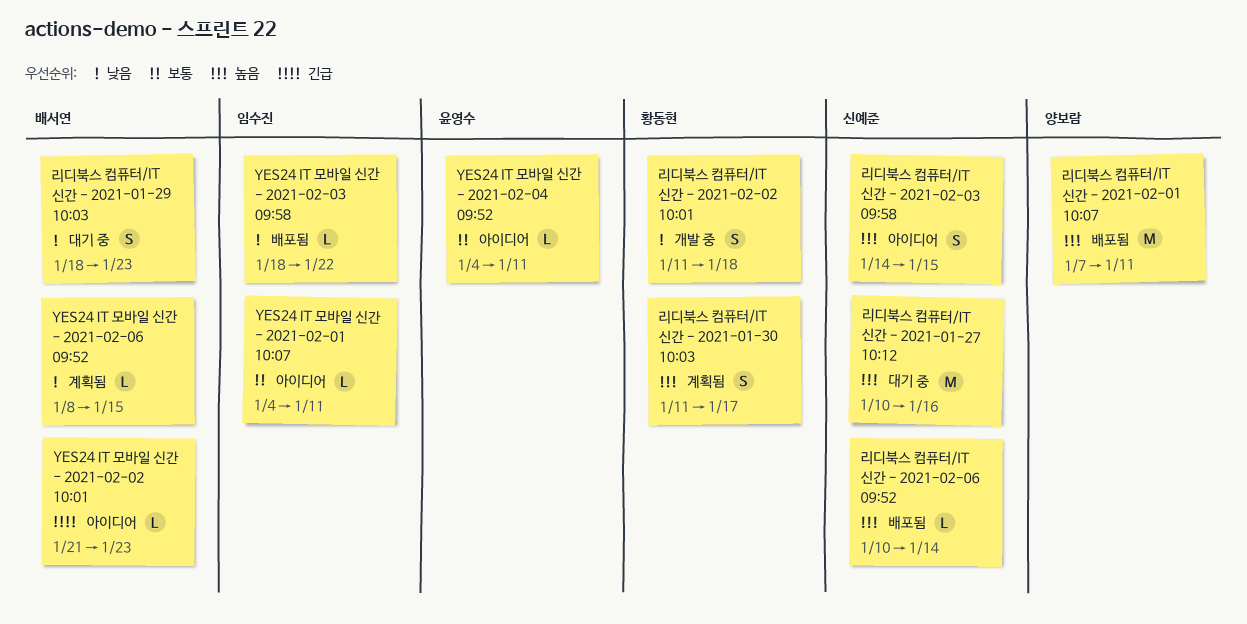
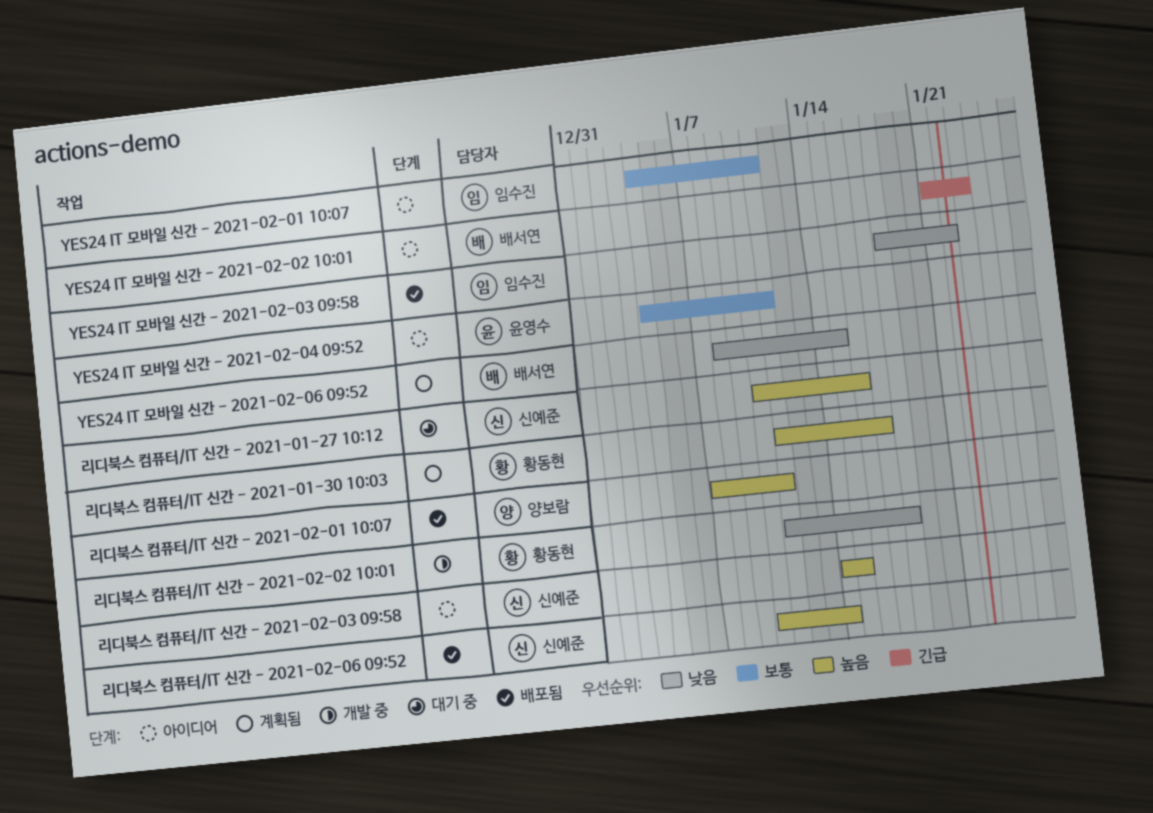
리디북스 컴퓨터/IT 신간 - 2021-01-29 10:03: present -> none

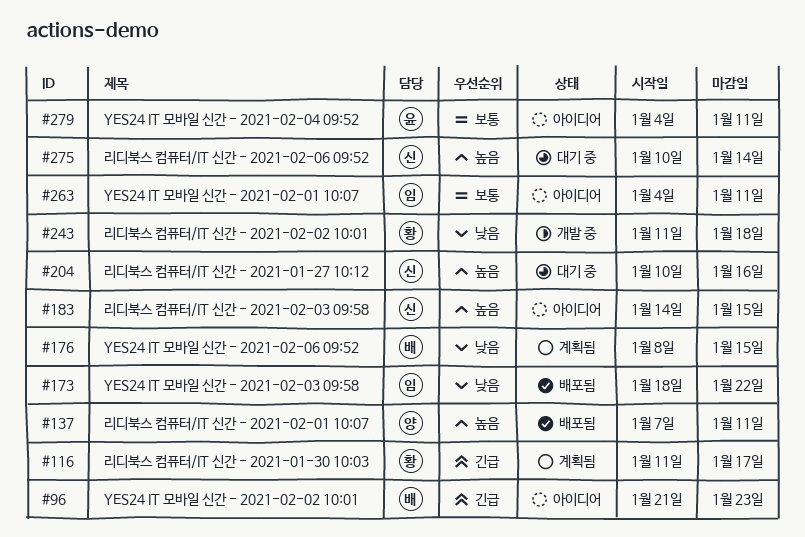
리디북스 컴퓨터/IT 신간 - 2021-01-30 10:03, priority: 높음 -> 긴급
리디북스 컴퓨터/IT 신간 - 2021-02-06 09:52, status: 배포됨 -> 대기 중

